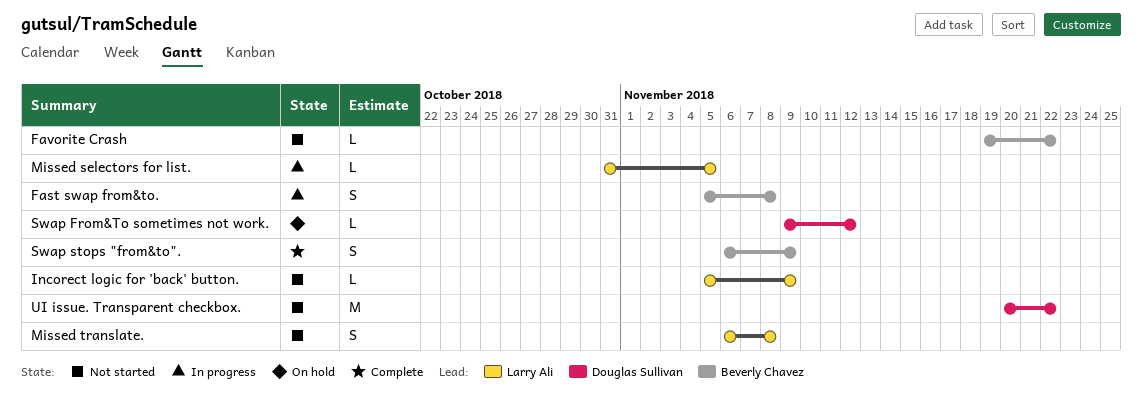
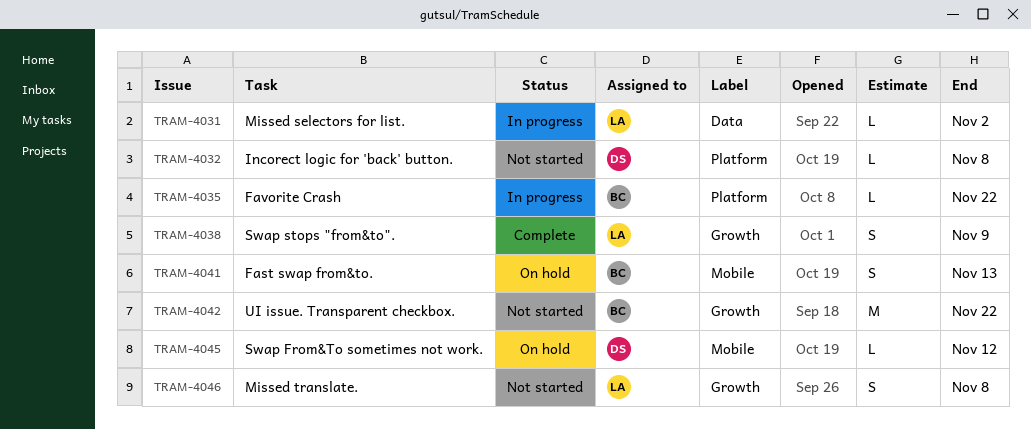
Fast swap from&to., status: In progress -> On hold
Fast swap from&to., due: Nov 8 -> Nov 13
Favorite Crash, status: Not started -> In progress
Incorect logic for 'back' button., owner: Larry Ali -> Douglas Sullivan
Incorect logic for 'back' button., due: Nov 9 -> Nov 8
Missed selectors for list., due: Nov 5 -> Nov 2
Swap stops "from&to"., owner: Beverly Chavez -> Larry Ali
UI issue. Transparent checkbox., owner: Douglas Sullivan -> Beverly Chavez

